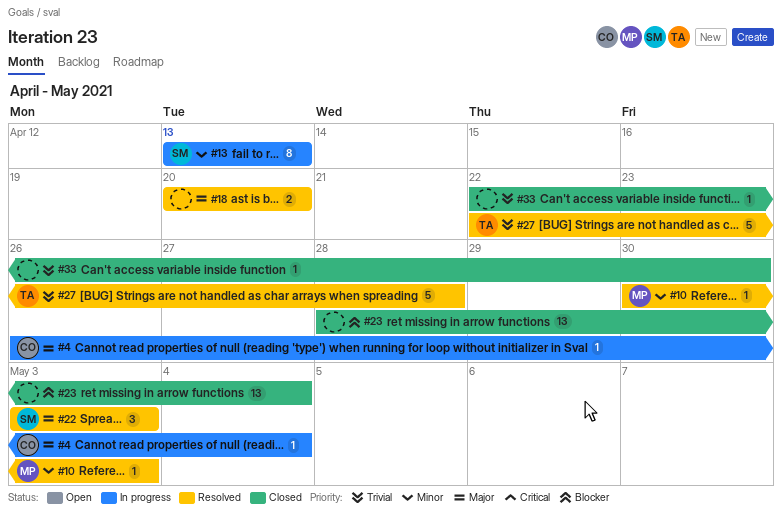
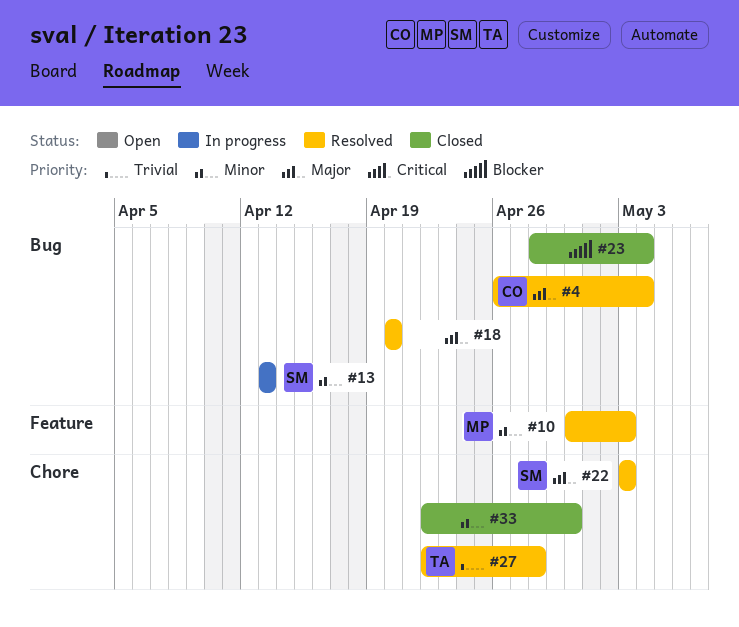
#4, status: In progress -> Resolved
#33, priority: Trivial -> Minor

